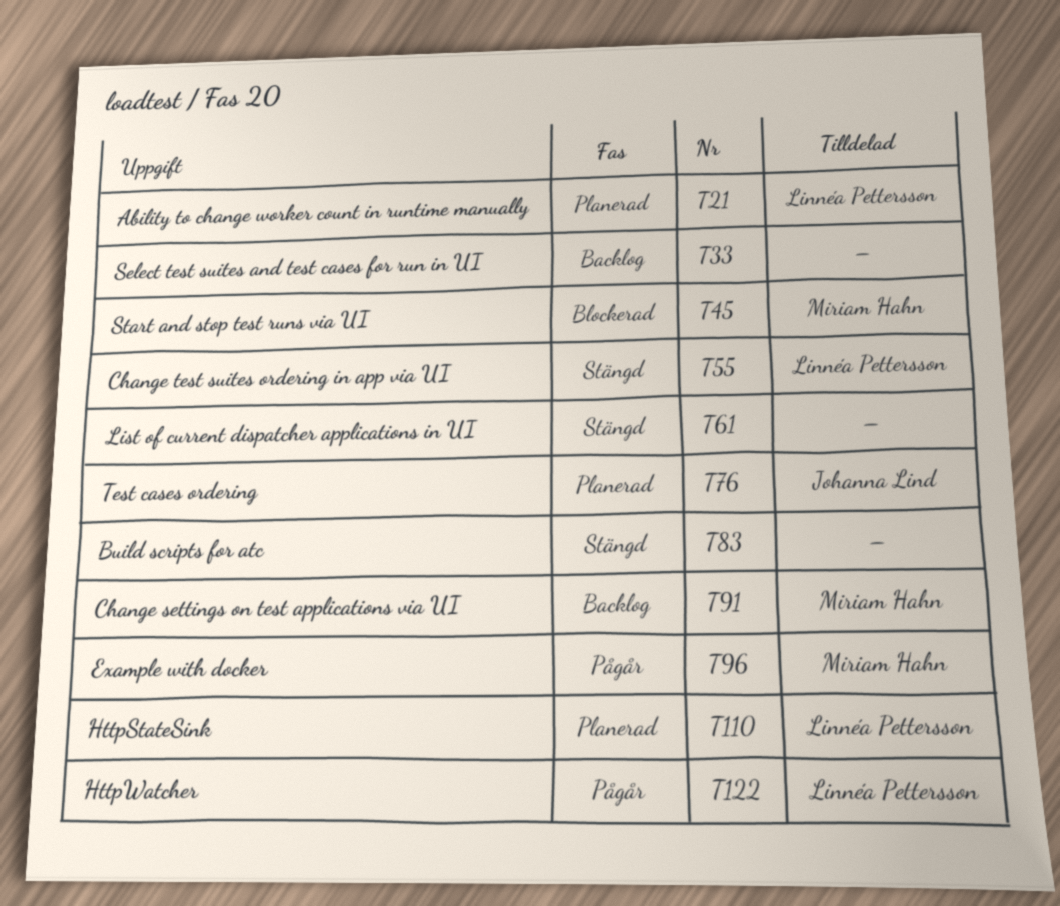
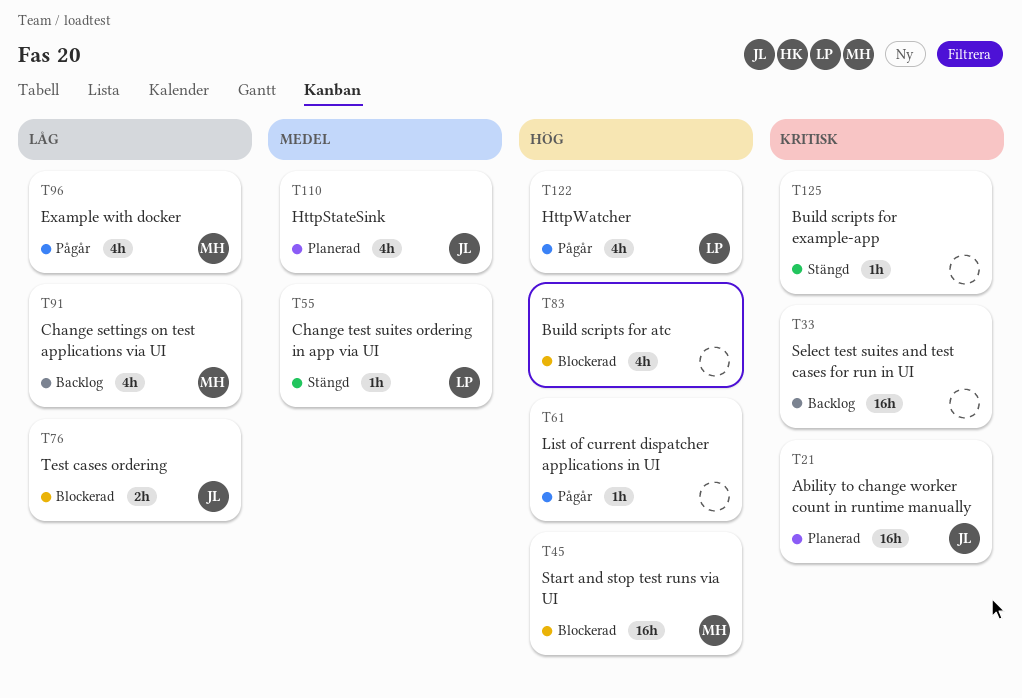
T21, owner: Linnéa Pettersson -> Johanna Lind
T61, status: Stängd -> Pågår
T76, status: Planerad -> Blockerad
T83, status: Stängd -> Blockerad
T110, owner: Linnéa Pettersson -> Johanna Lind
T125: none -> present

